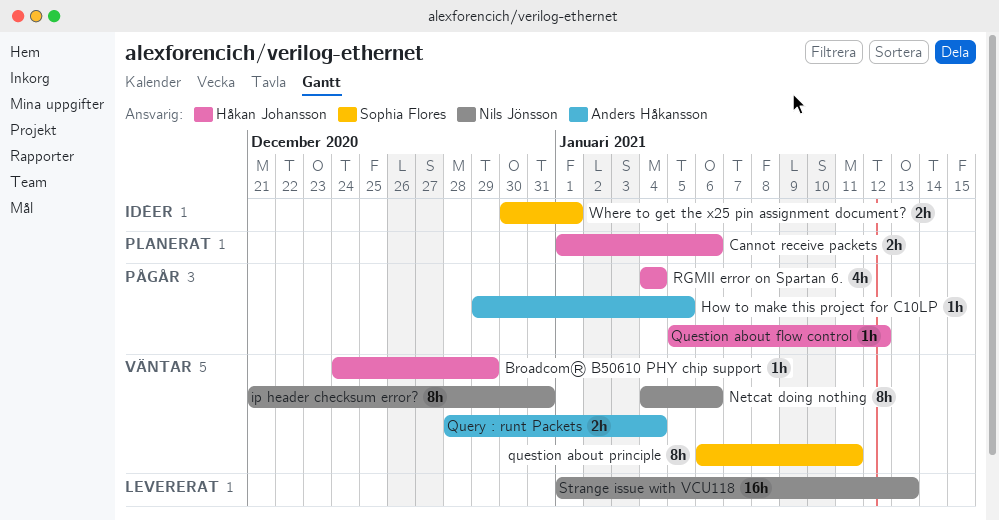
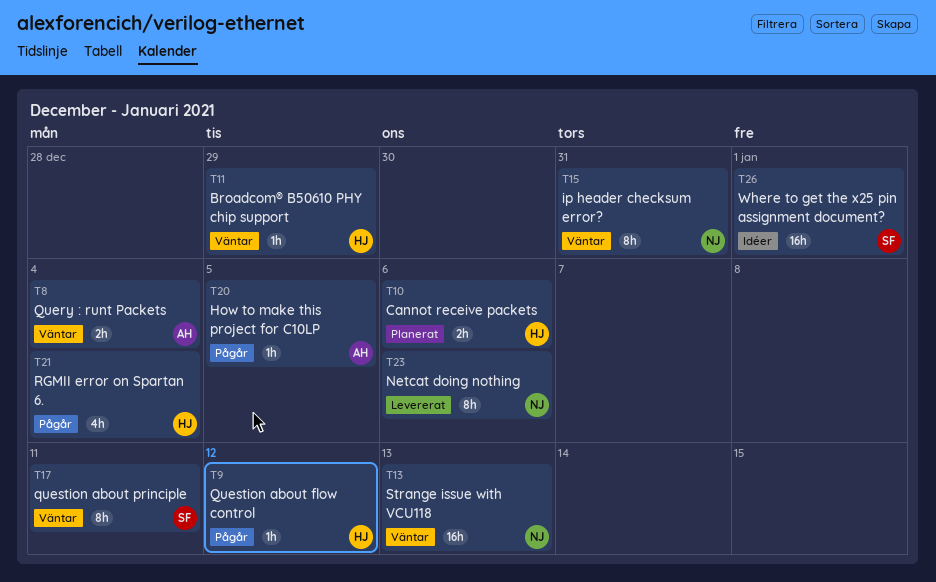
Netcat doing nothing, status: Väntar -> Levererat
Strange issue with VCU118, status: Levererat -> Väntar
Where to get the x25 pin assignment document?, estimate: 2h -> 16h

